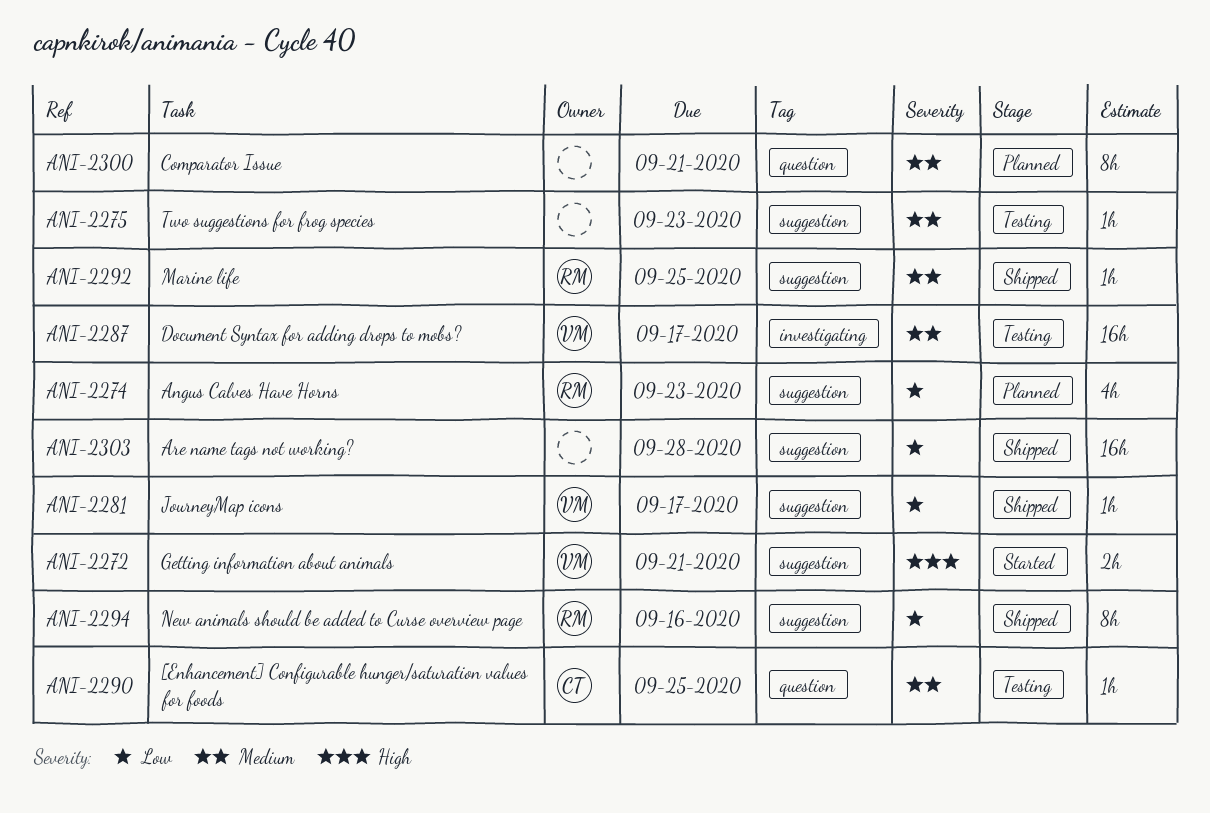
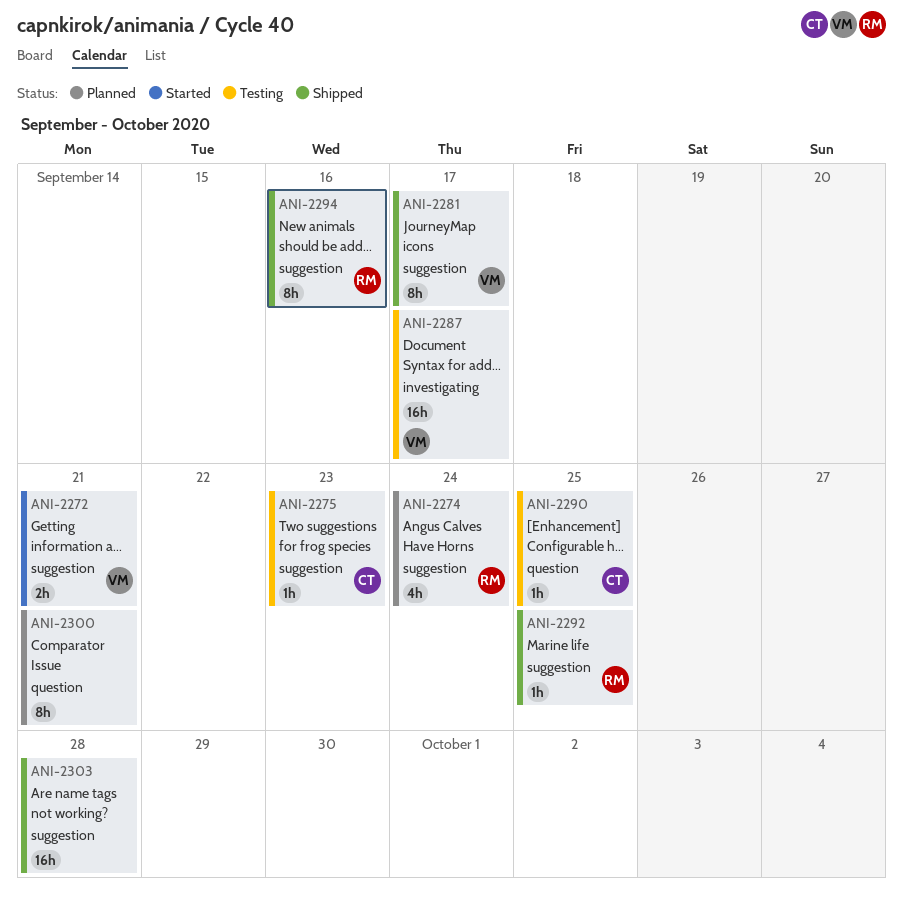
ANI-2274, due: Sep 23 -> Sep 24
ANI-2275, owner: none -> CT
ANI-2281, estimate: 1h -> 8h

